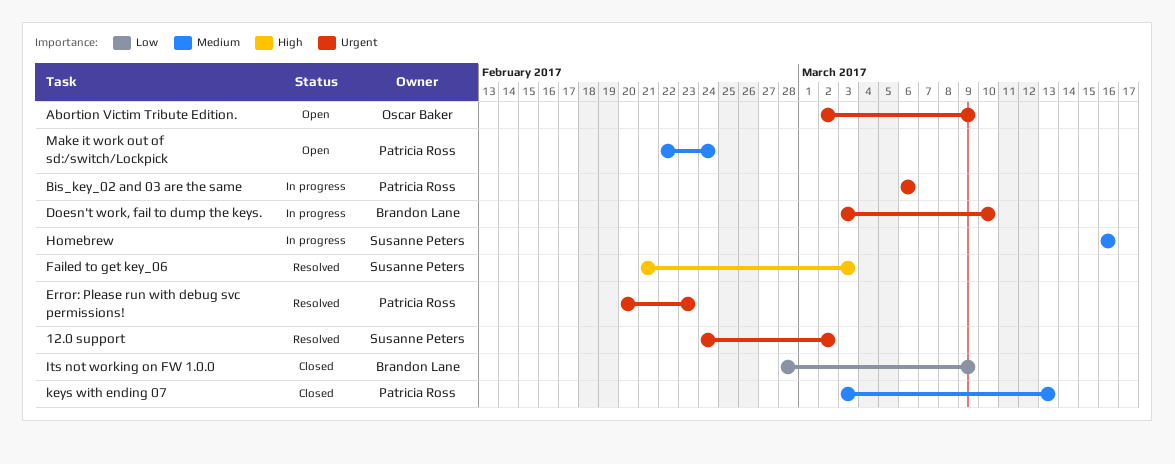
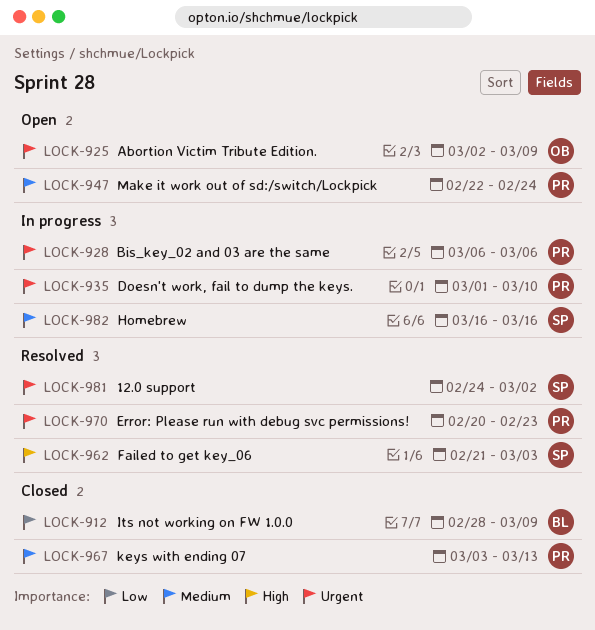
Doesn't work, fail to dump the keys., owner: Brandon Lane -> Patricia Ross
Doesn't work, fail to dump the keys., start: Mar 3 -> Mar 1

